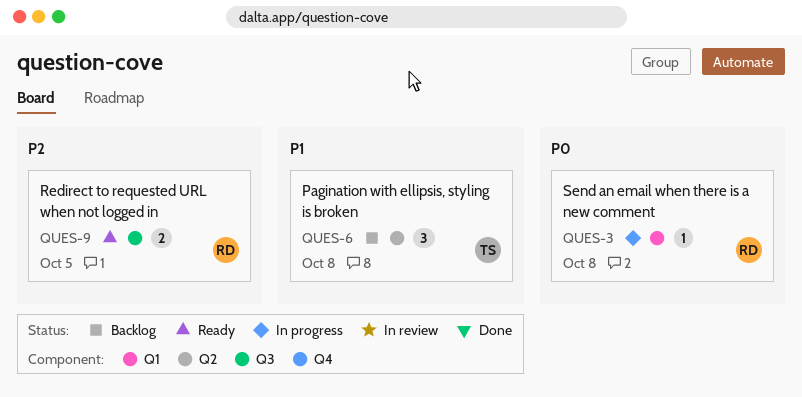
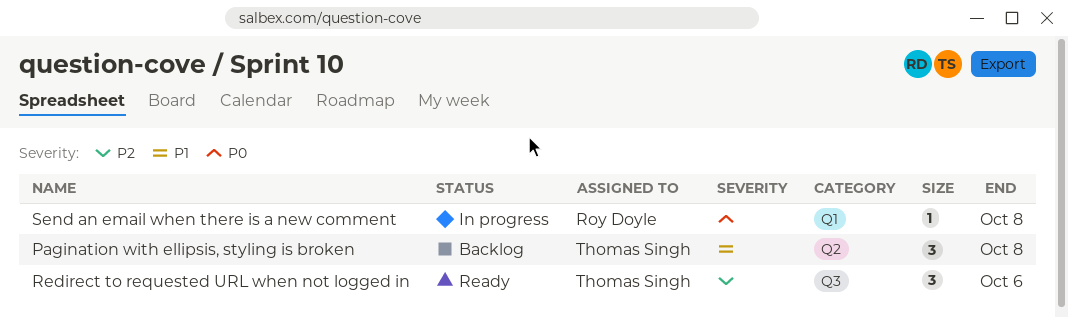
Redirect to requested URL when not logged in, owner: Roy Doyle -> Thomas Singh
Redirect to requested URL when not logged in, estimate: 2 -> 3
Redirect to requested URL when not logged in, due: Oct 5 -> Oct 6

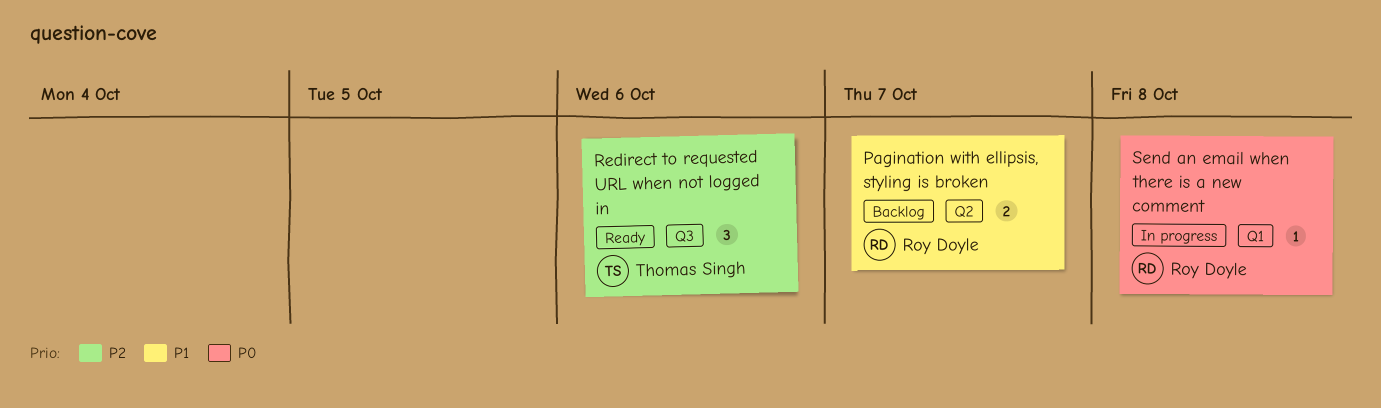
Pagination with ellipsis, styling is broken, owner: Thomas Singh -> Roy Doyle
Pagination with ellipsis, styling is broken, estimate: 3 -> 2
Pagination with ellipsis, styling is broken, due: Oct 8 -> Oct 7

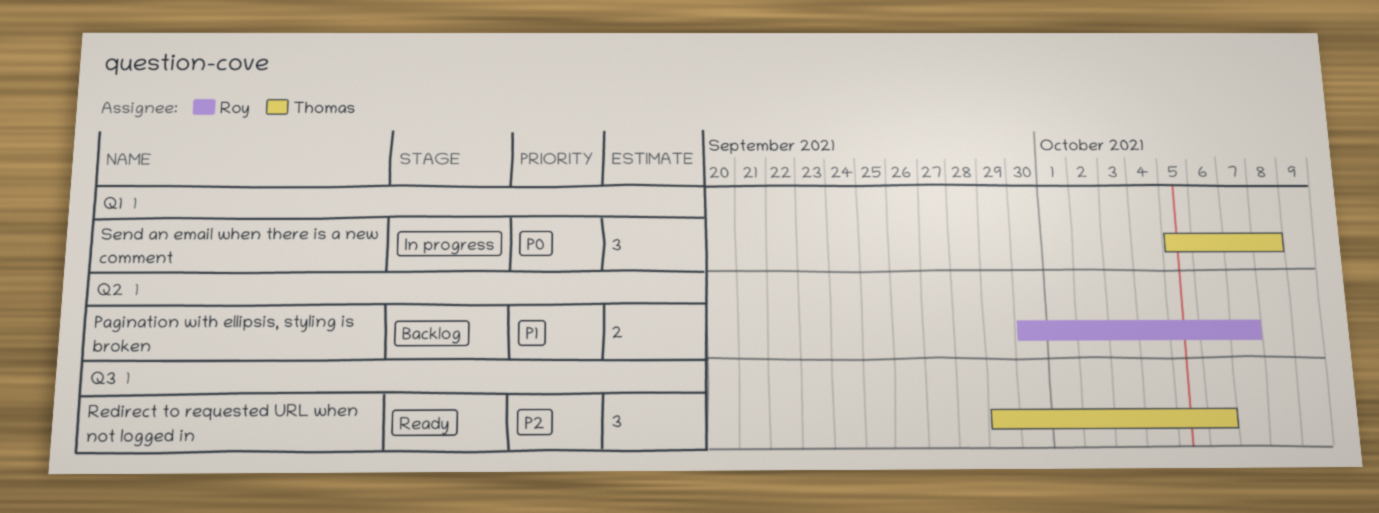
Send an email when there is a new comment, owner: Roy Doyle -> Thomas Singh
Send an email when there is a new comment, estimate: 1 -> 3

